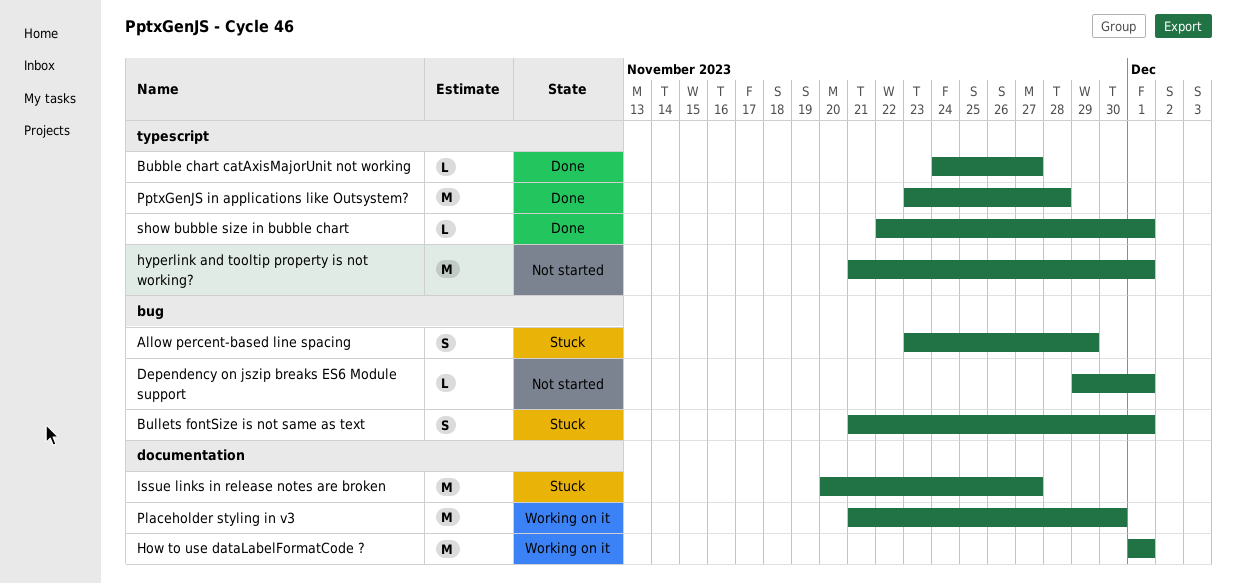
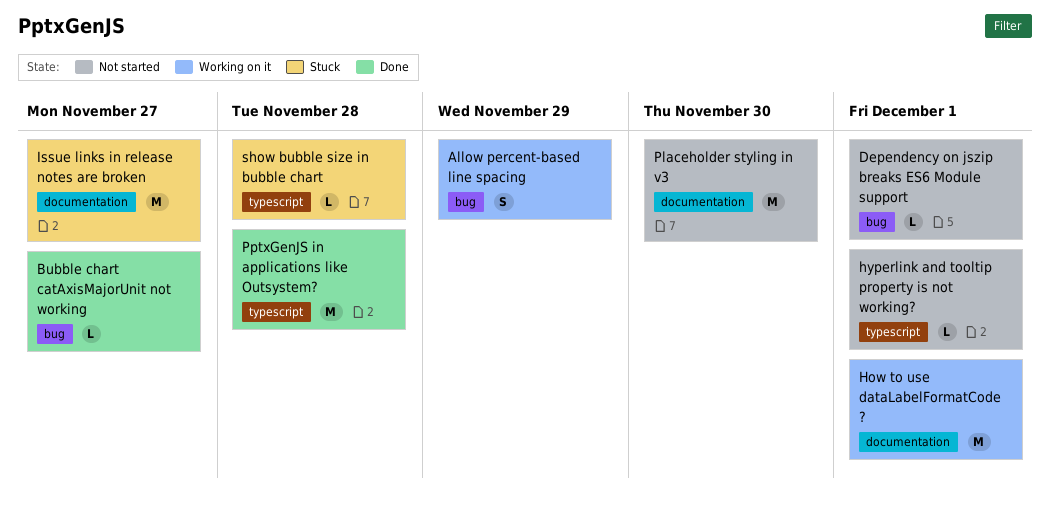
Allow percent-based line spacing, status: Stuck -> Working on it
Bubble chart catAxisMajorUnit not working, label: typescript -> bug
Bullets fontSize is not same as text: present -> none
hyperlink and tooltip property is not working?, estimate: M -> L
Placeholder styling in v3, status: Working on it -> Not started
show bubble size in bubble chart, status: Done -> Stuck
show bubble size in bubble chart, due: Dec 1 -> Nov 28

